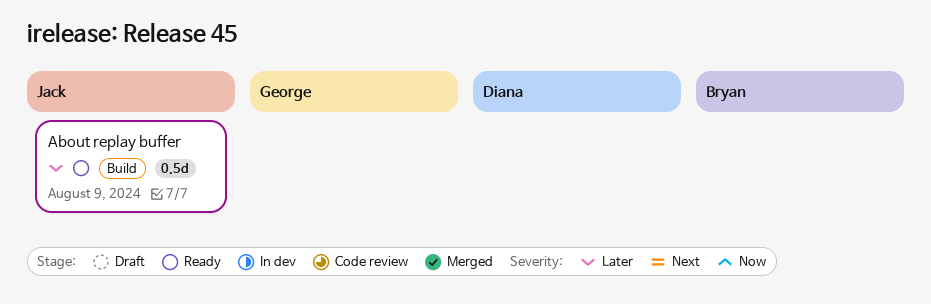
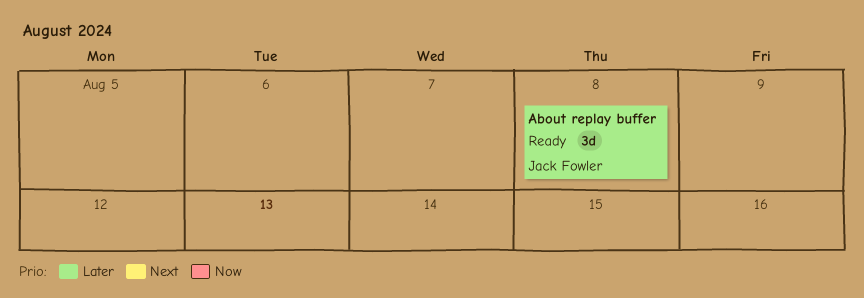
About replay buffer, estimate: 0.5d -> 3d
About replay buffer, due: Aug 9 -> Aug 8

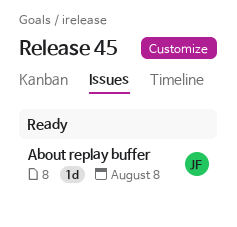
About replay buffer, estimate: 3d -> 1d

